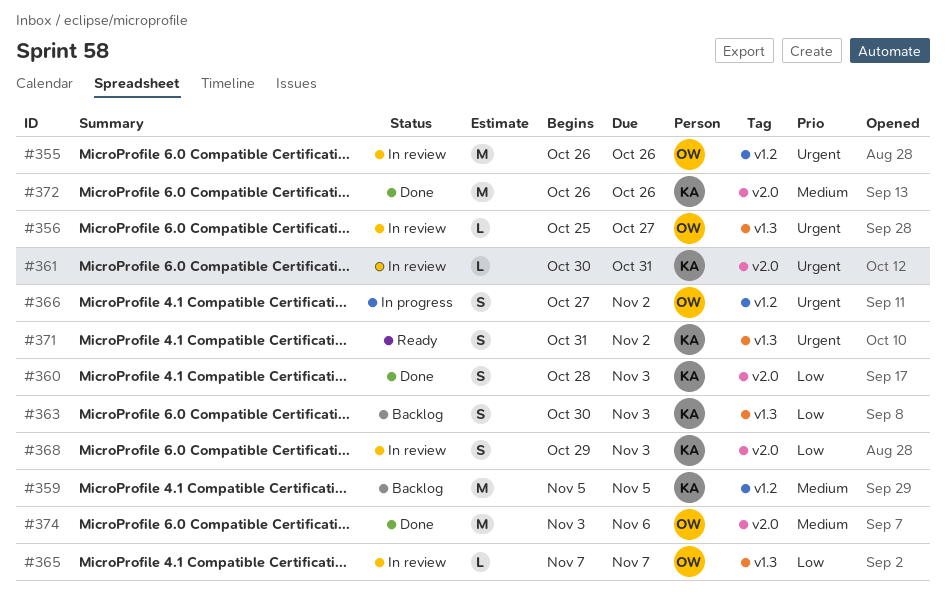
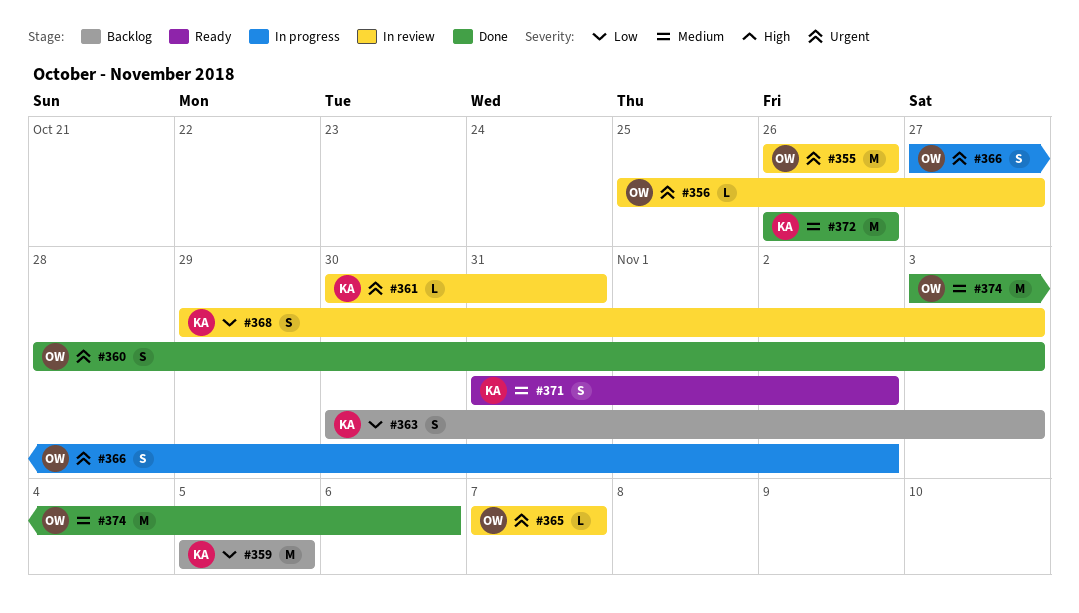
#359, priority: Medium -> Low
#360, owner: KA -> OW
#360, priority: Low -> Urgent
#365, priority: Low -> Urgent
#371, priority: Urgent -> Medium

